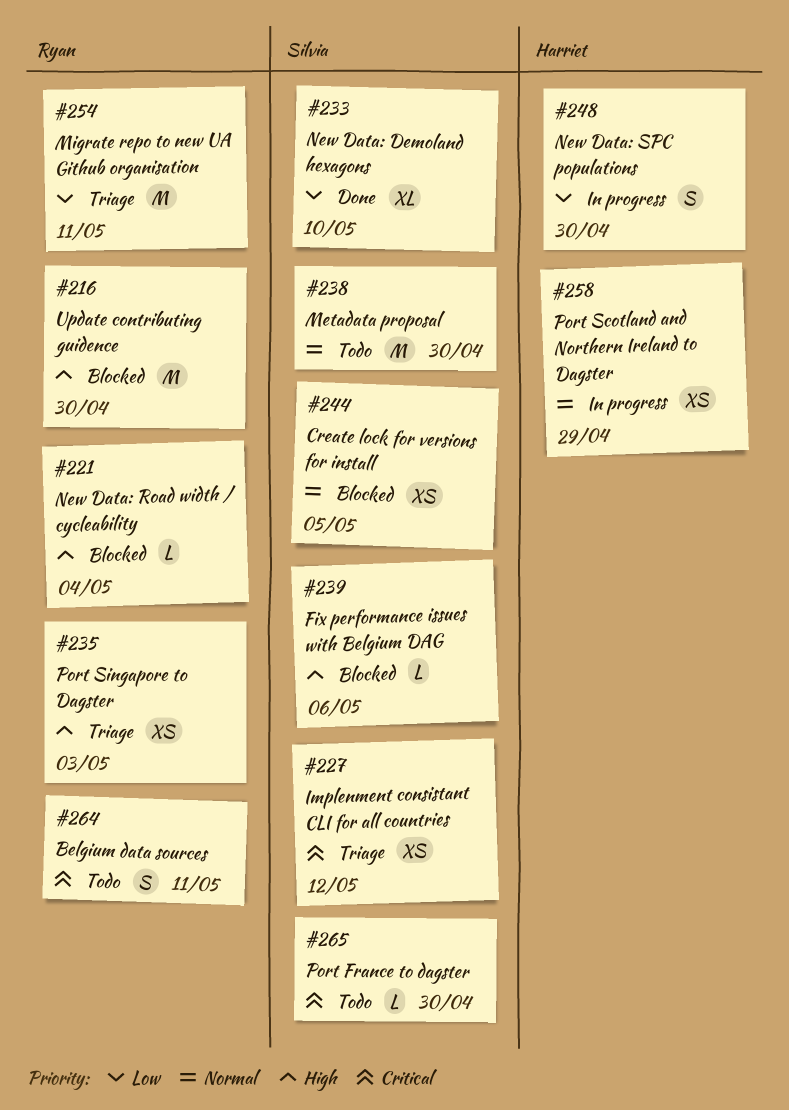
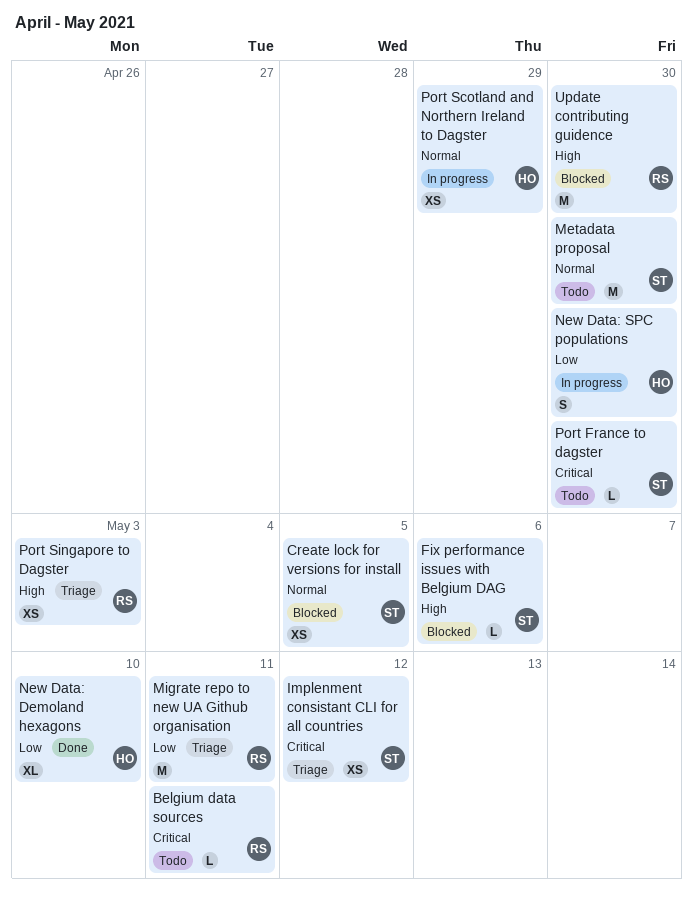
Belgium data sources, estimate: S -> L
New Data: Demoland hexagons, owner: Silvia -> Harriet
New Data: Road width / cycleability: present -> none

